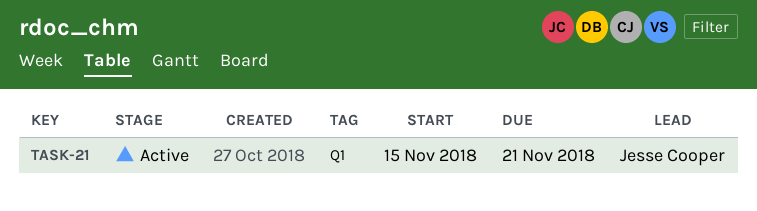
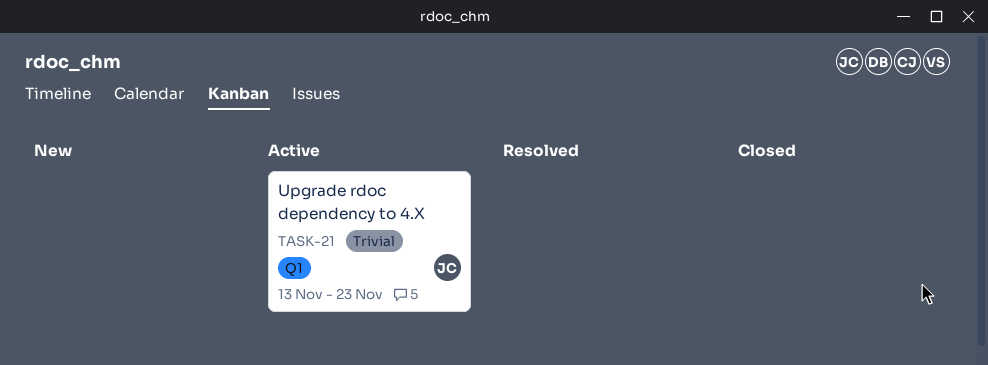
TASK-21, start: Nov 15 -> Nov 13
TASK-21, due: Nov 21 -> Nov 23

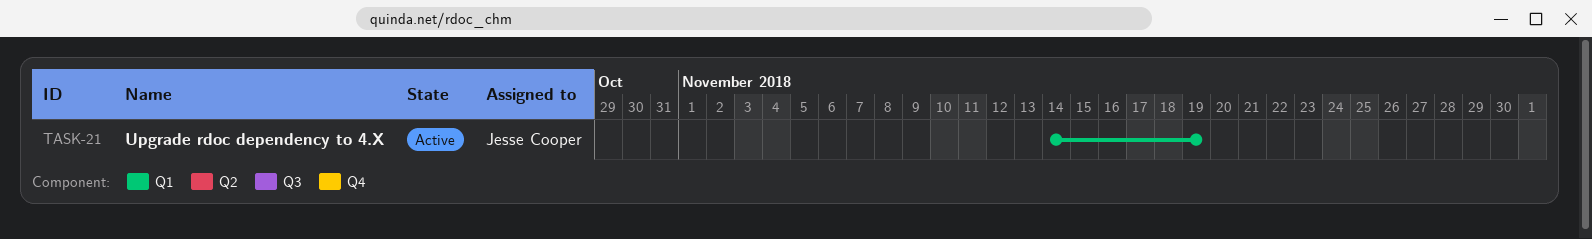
TASK-21, start: Nov 13 -> Nov 14
TASK-21, due: Nov 23 -> Nov 19

